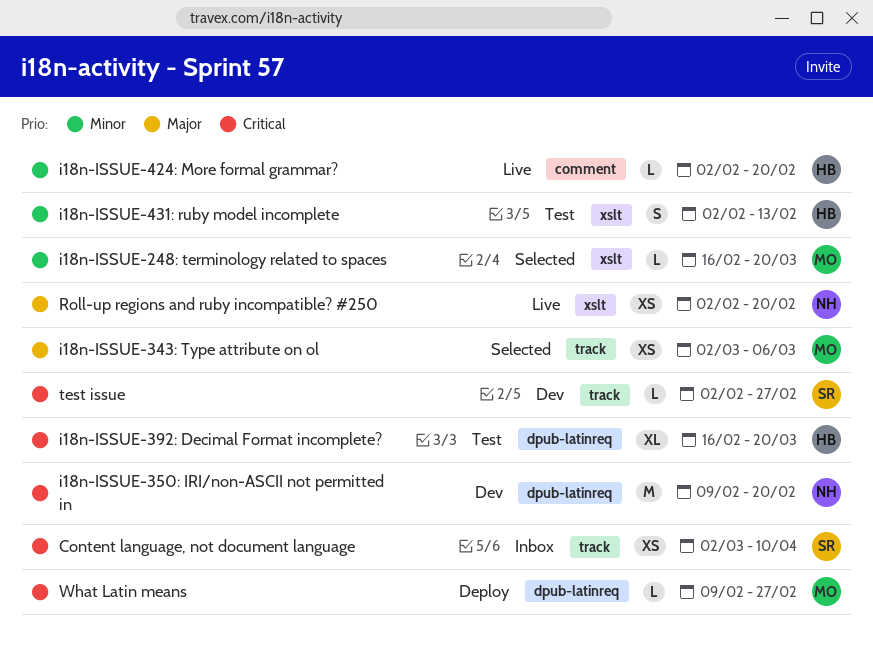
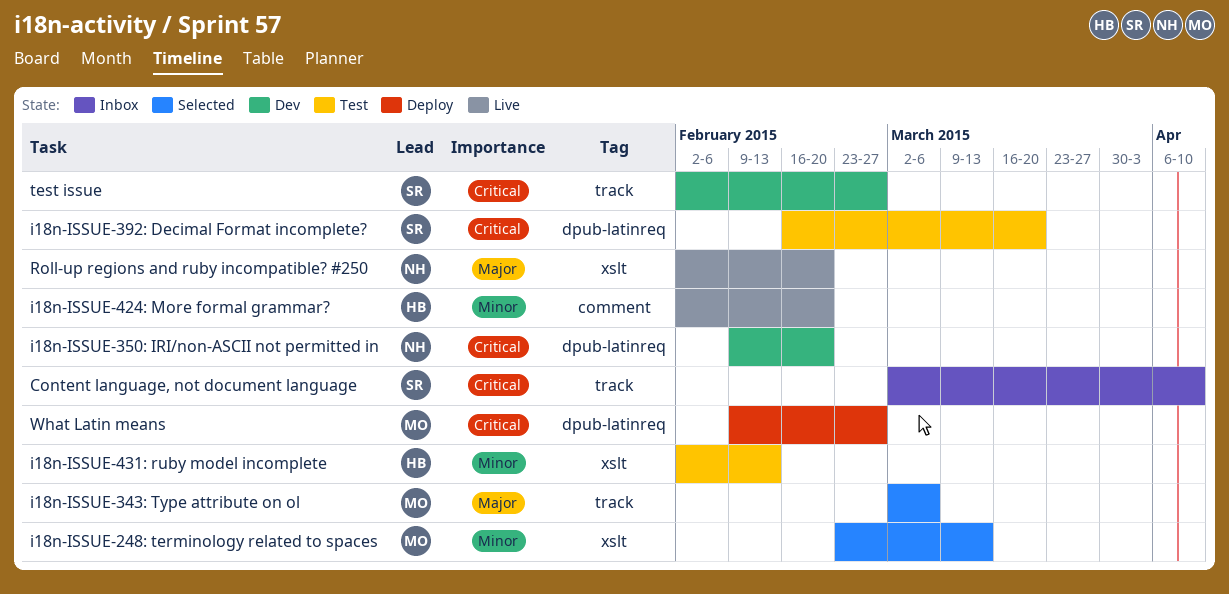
i18n-ISSUE-248: terminology related to spaces, start: Feb 16 -> Feb 23
i18n-ISSUE-248: terminology related to spaces, due: Mar 20 -> Mar 13
i18n-ISSUE-392: Decimal Format incomplete?, owner: HB -> SR

